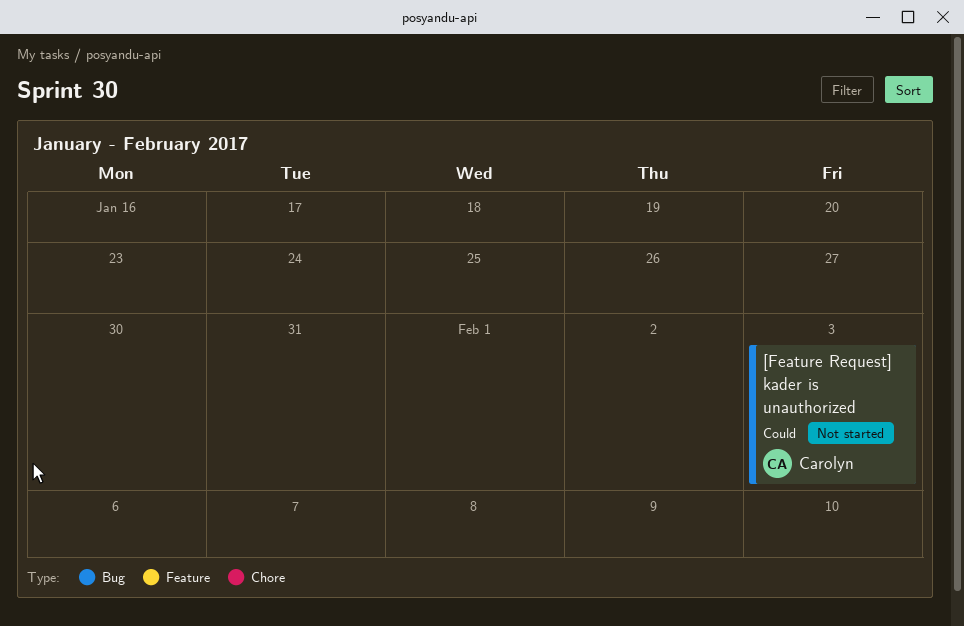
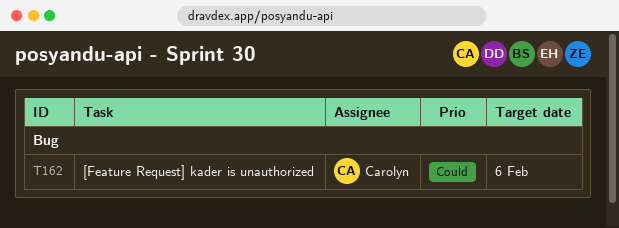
[Feature Request] kader is unauthorized, due: Feb 3 -> Feb 6

